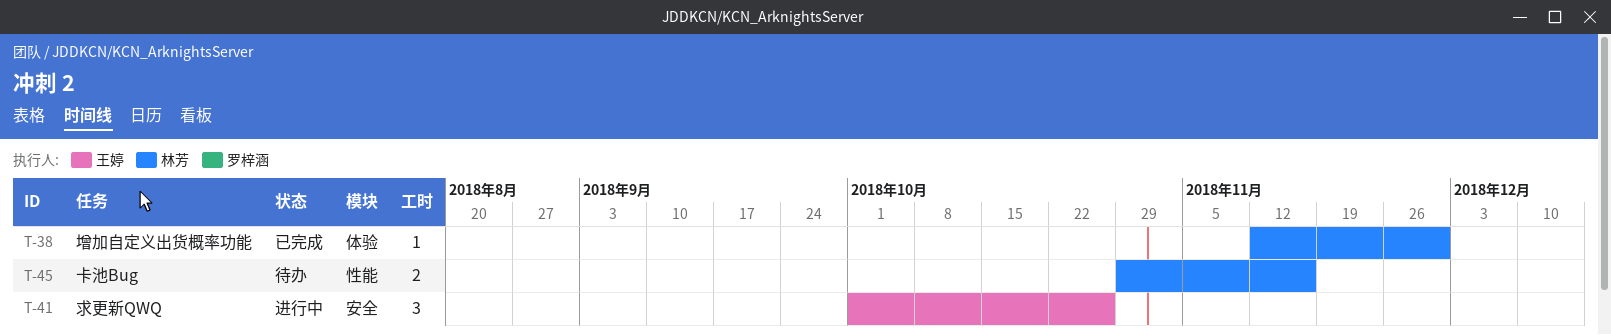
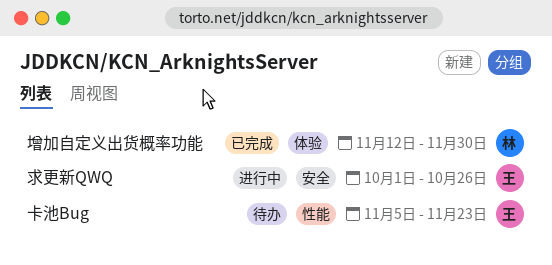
卡池Bug, owner: 林芳 -> 王婷
卡池Bug, start: Oct 29 -> Nov 5
卡池Bug, due: Nov 16 -> Nov 23

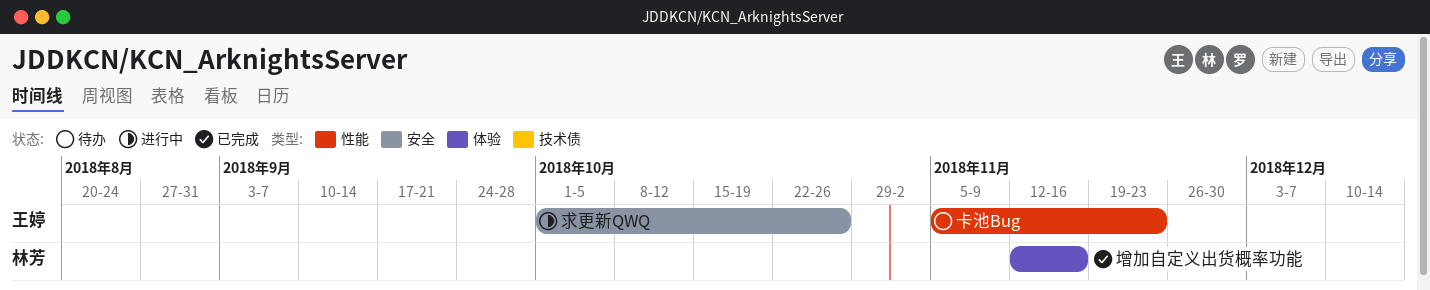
增加自定义出货概率功能, due: Nov 30 -> Nov 16

